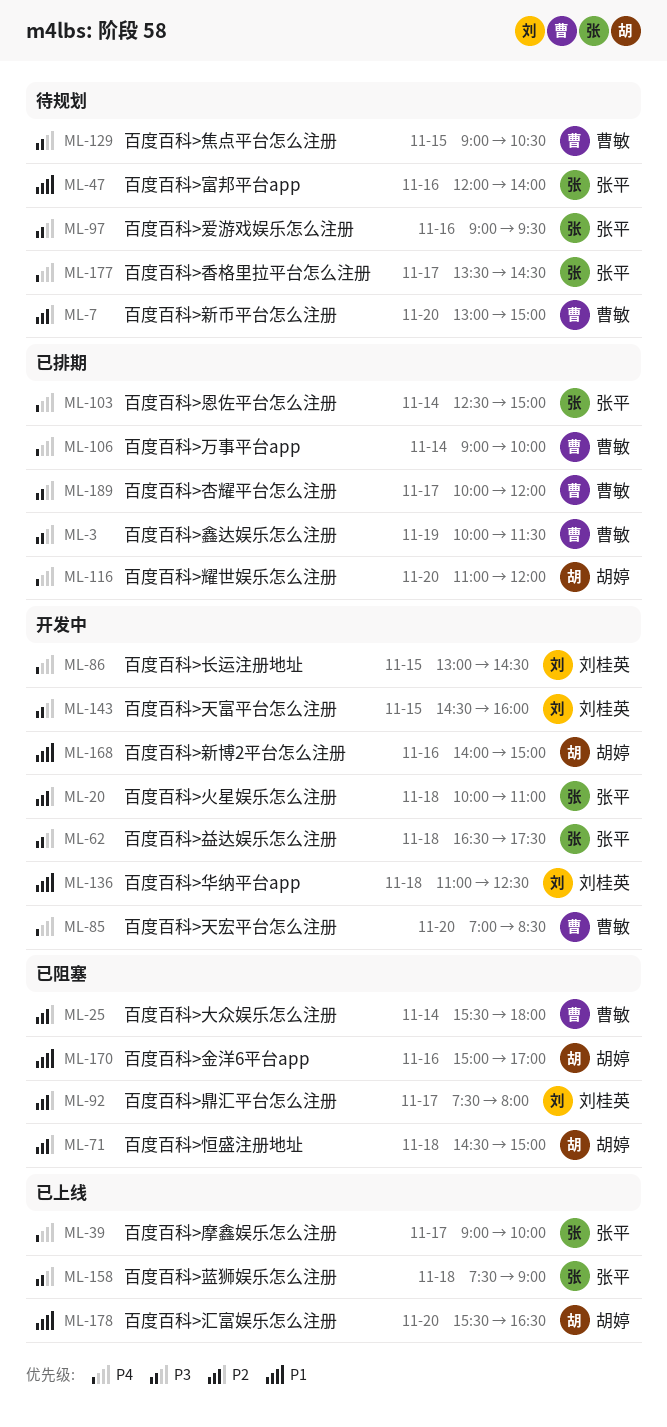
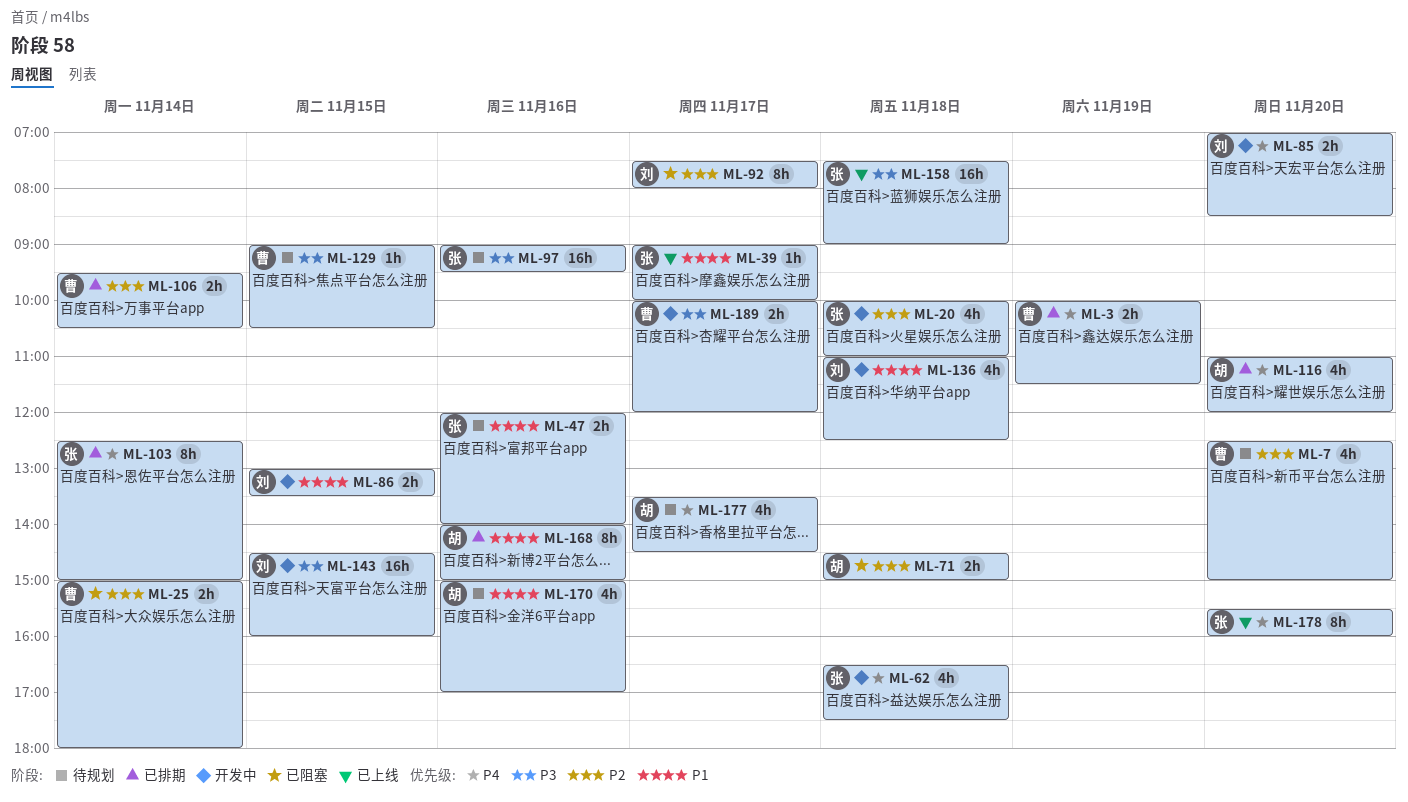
ML-3, priority: P3 -> P4
ML-7, begins: 13:00 -> 12:30
ML-25, begins: 15:30 -> 15:00
ML-39, priority: P4 -> P1
ML-62, priority: P3 -> P4
ML-85, owner: 曹敏 -> 刘桂英
ML-86, priority: P4 -> P1
ML-86, ends: 14:30 -> 13:30
ML-106, priority: P4 -> P2
ML-106, begins: 09:00 -> 09:30
ML-106, ends: 10:00 -> 10:30
ML-168, status: 开发中 -> 已排期
ML-170, status: 已阻塞 -> 待规划
ML-177, owner: 张平 -> 胡婷
ML-178, owner: 胡婷 -> 张平
ML-178, priority: P1 -> P4
ML-178, ends: 16:30 -> 16:00
ML-189, status: 已排期 -> 开发中

